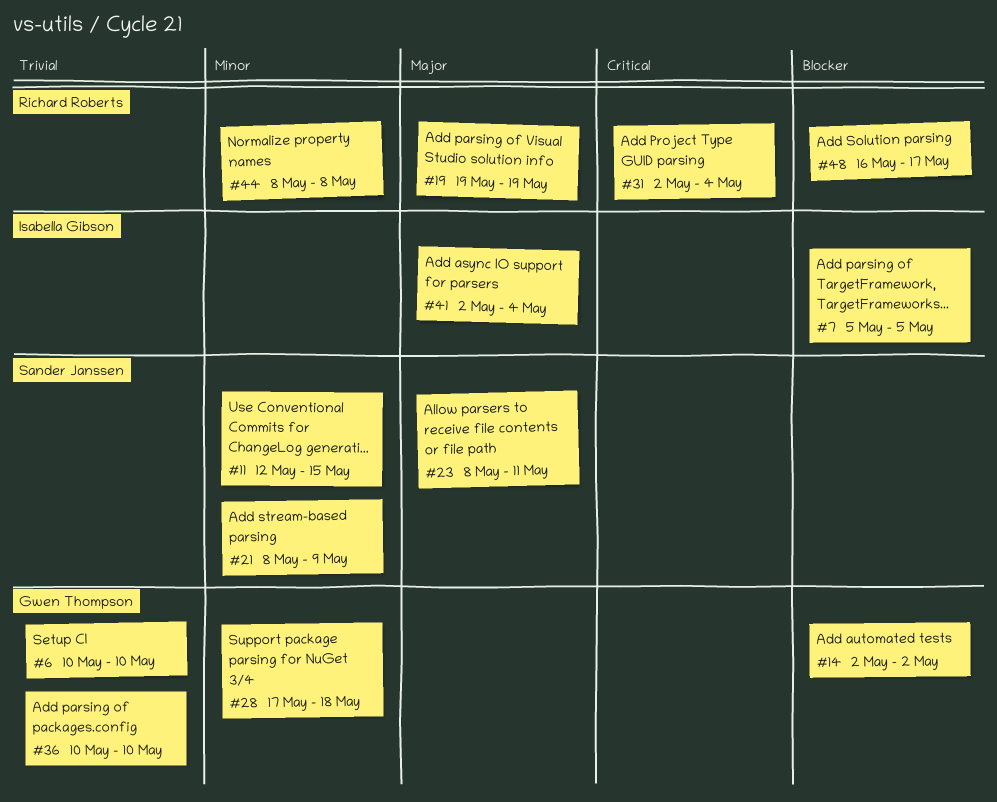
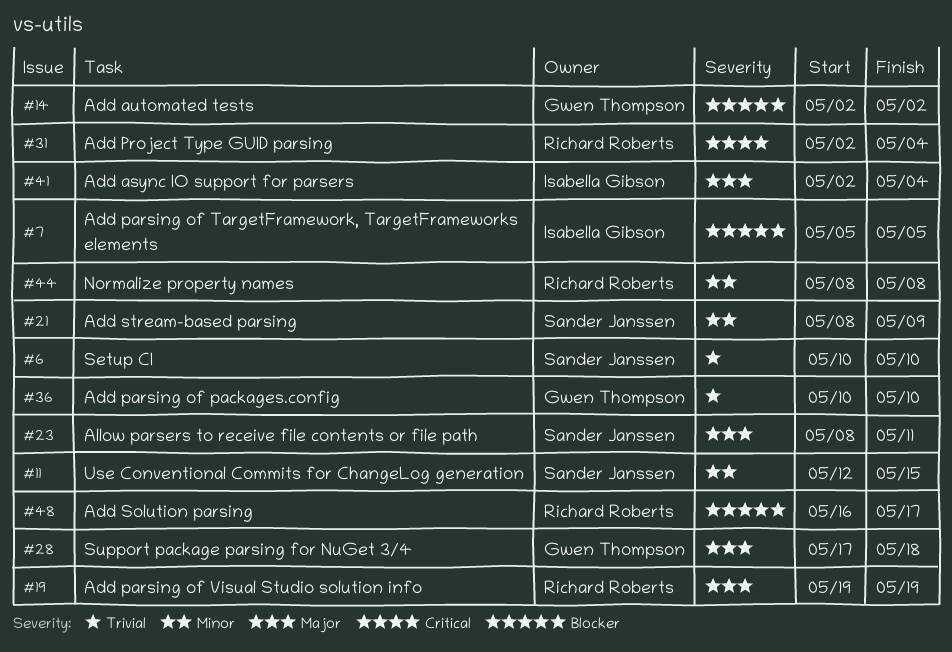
#6, owner: Gwen Thompson -> Sander Janssen
#28, priority: Minor -> Major

